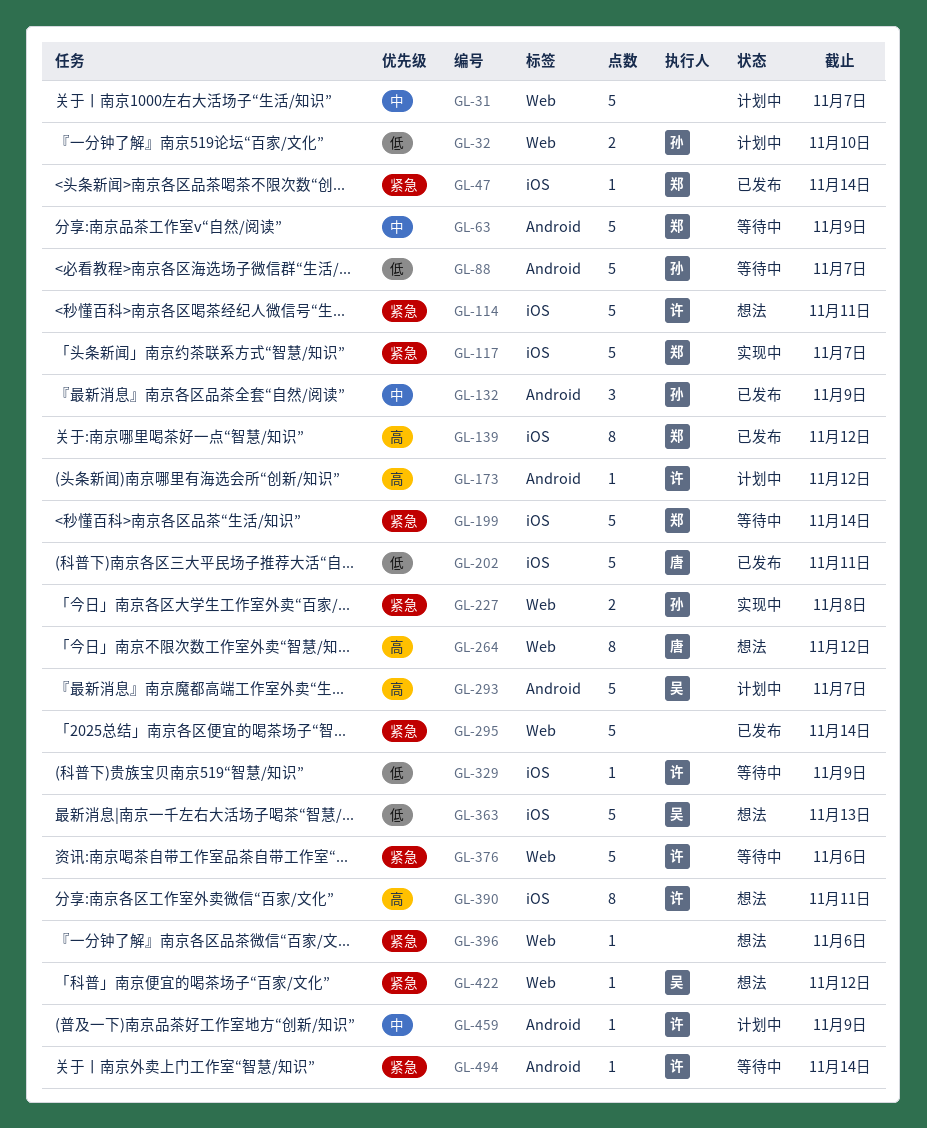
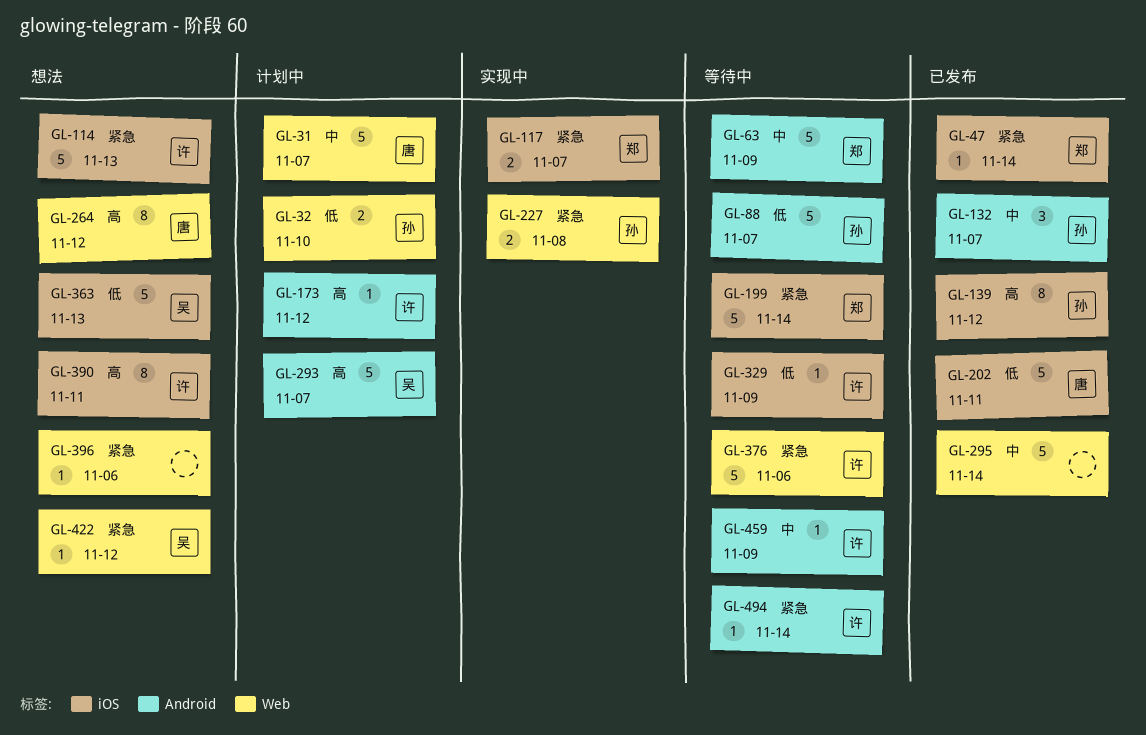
GL-31, owner: none -> 唐
GL-114, due: Nov 11 -> Nov 13
GL-117, estimate: 5 -> 2
GL-132, due: Nov 9 -> Nov 7
GL-139, owner: 郑 -> 孙
GL-295, priority: 紧急 -> 中
GL-459, status: 计划中 -> 等待中

